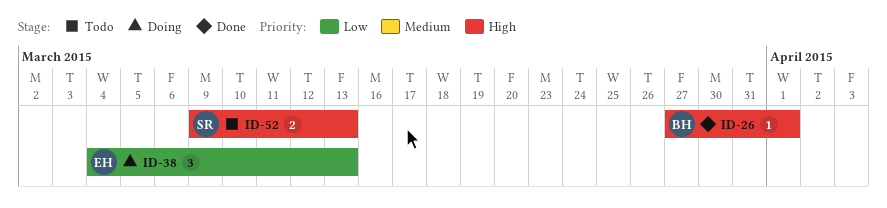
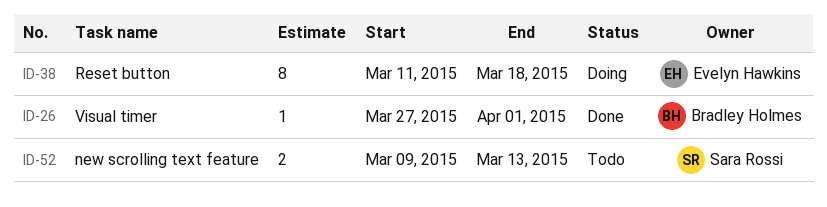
ID-38, estimate: 3 -> 8
ID-38, start: Mar 4 -> Mar 11
ID-38, due: Mar 13 -> Mar 18

